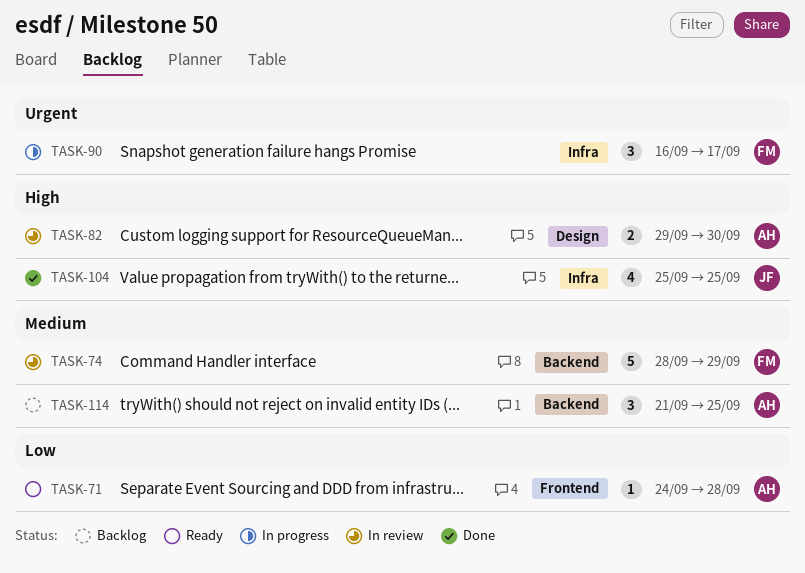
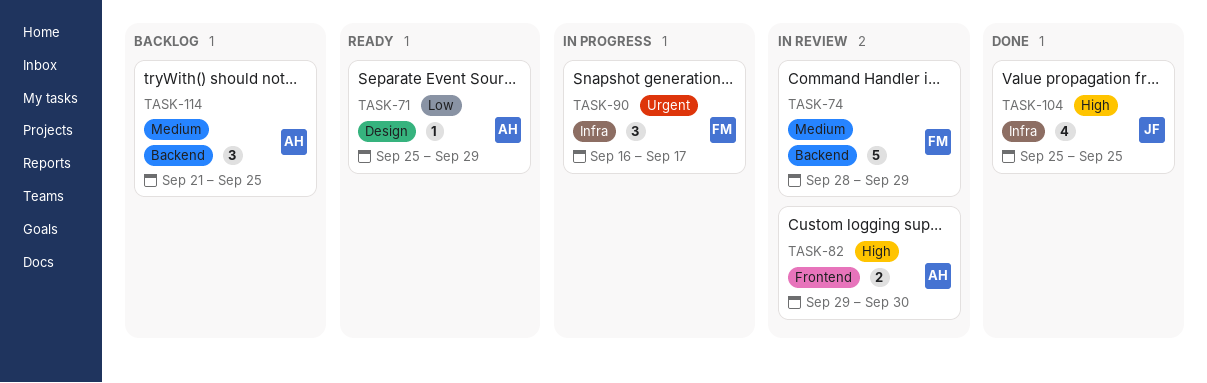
TASK-71, label: Frontend -> Design
TASK-71, start: Sep 24 -> Sep 25
TASK-71, due: Sep 28 -> Sep 29
TASK-82, label: Design -> Frontend

